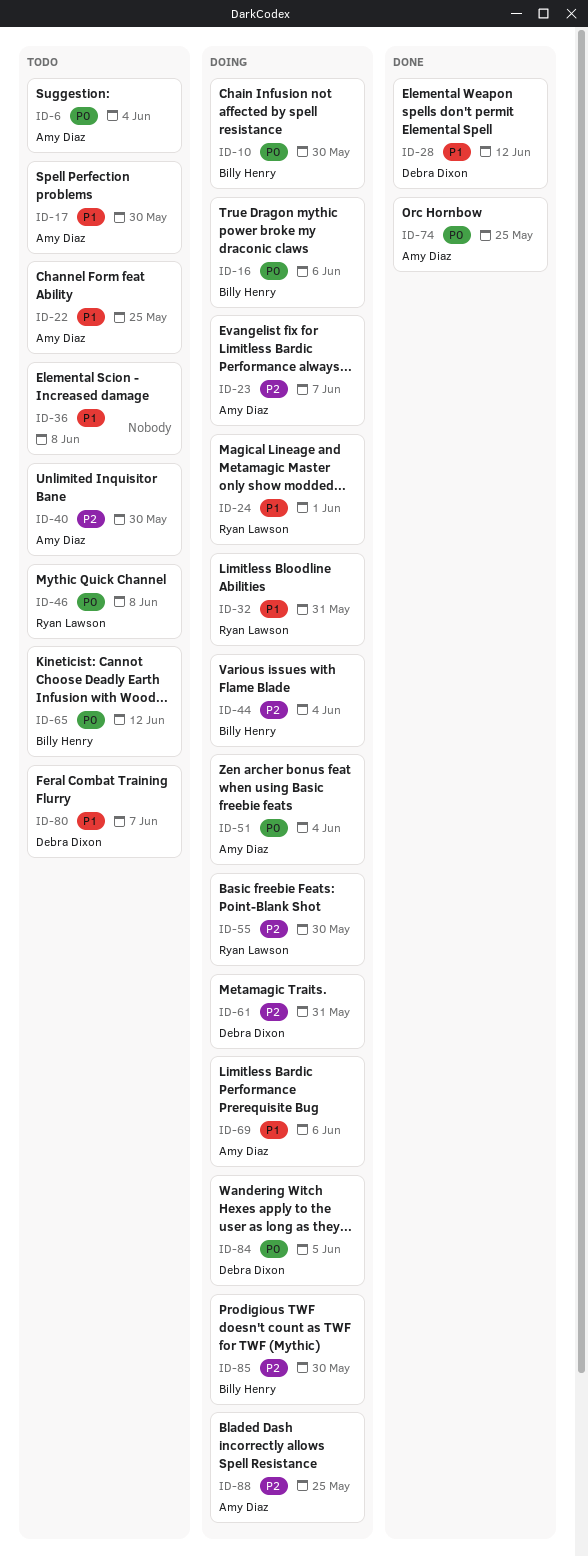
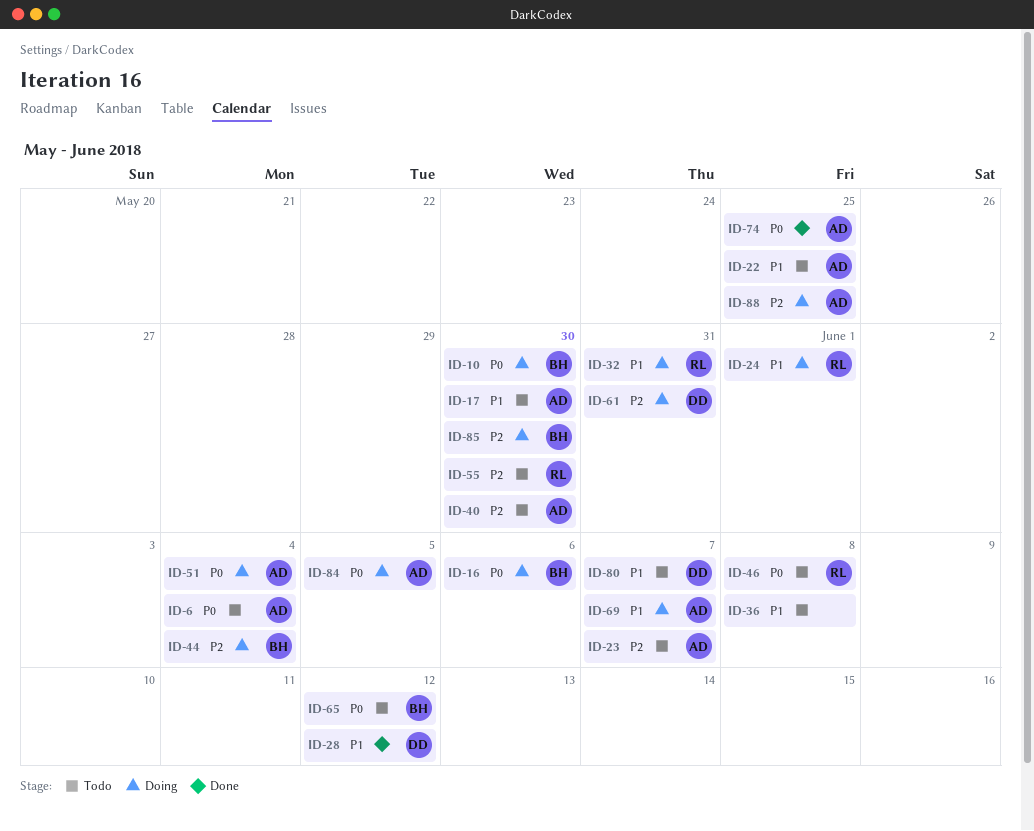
ID-23, status: Doing -> Todo
ID-55, status: Doing -> Todo
ID-69, due: Jun 6 -> Jun 7
ID-84, owner: Debra Dixon -> Amy Diaz

